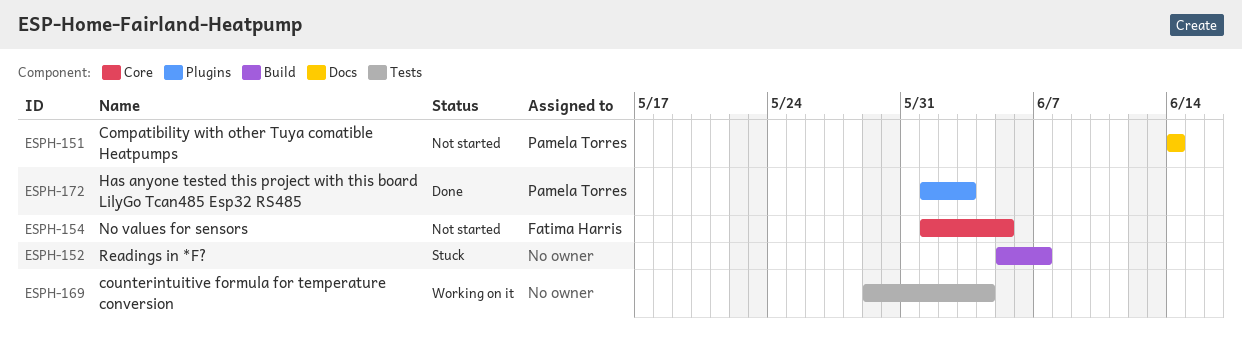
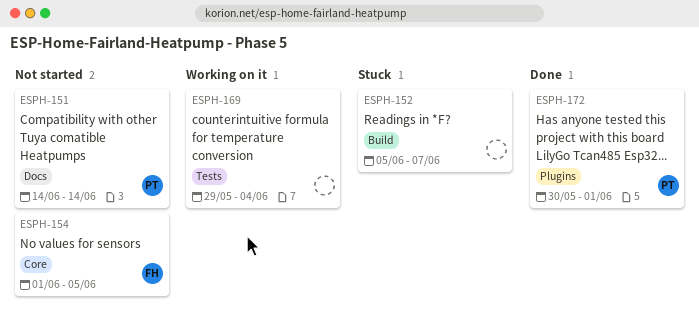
ESPH-172, start: Jun 1 -> May 30
ESPH-172, due: Jun 3 -> Jun 1

